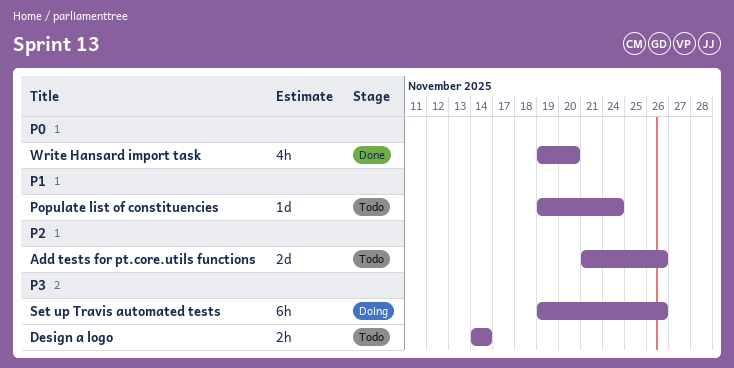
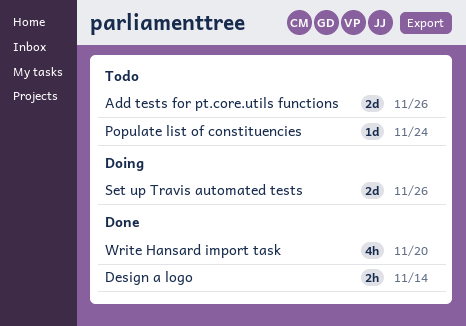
Design a logo, status: Todo -> Done
Set up Travis automated tests, estimate: 6h -> 2d

